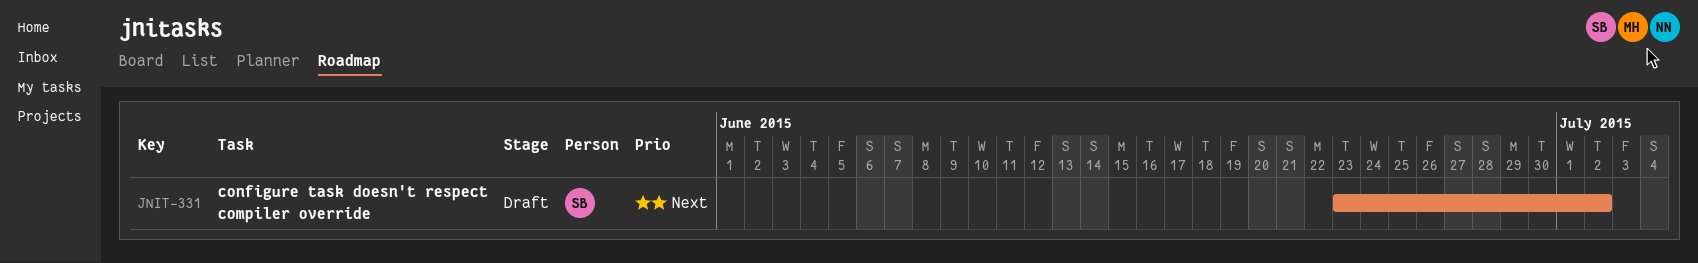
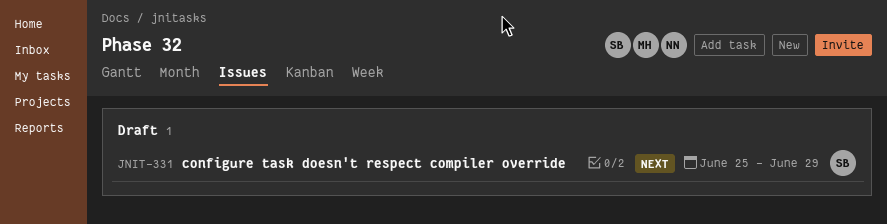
JNIT-331, start: Jun 23 -> Jun 25
JNIT-331, due: Jul 2 -> Jun 29

